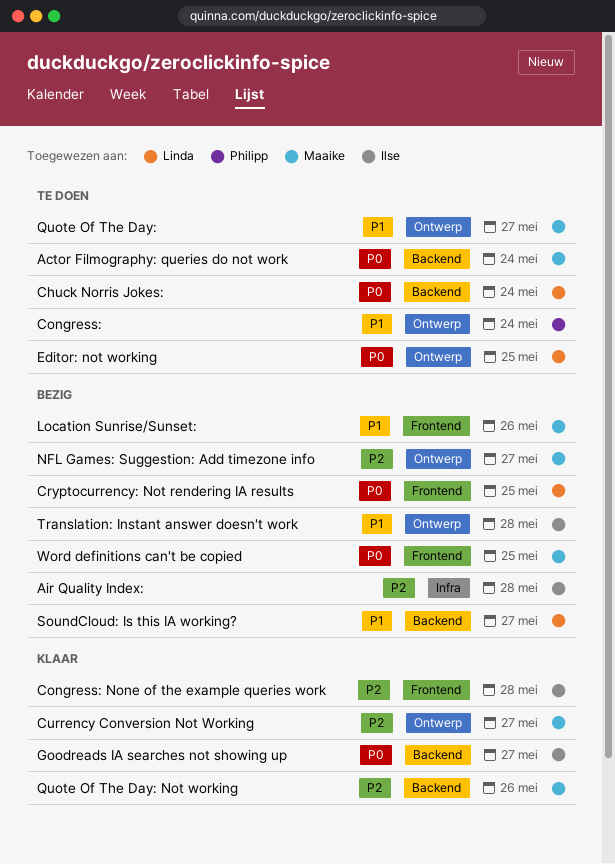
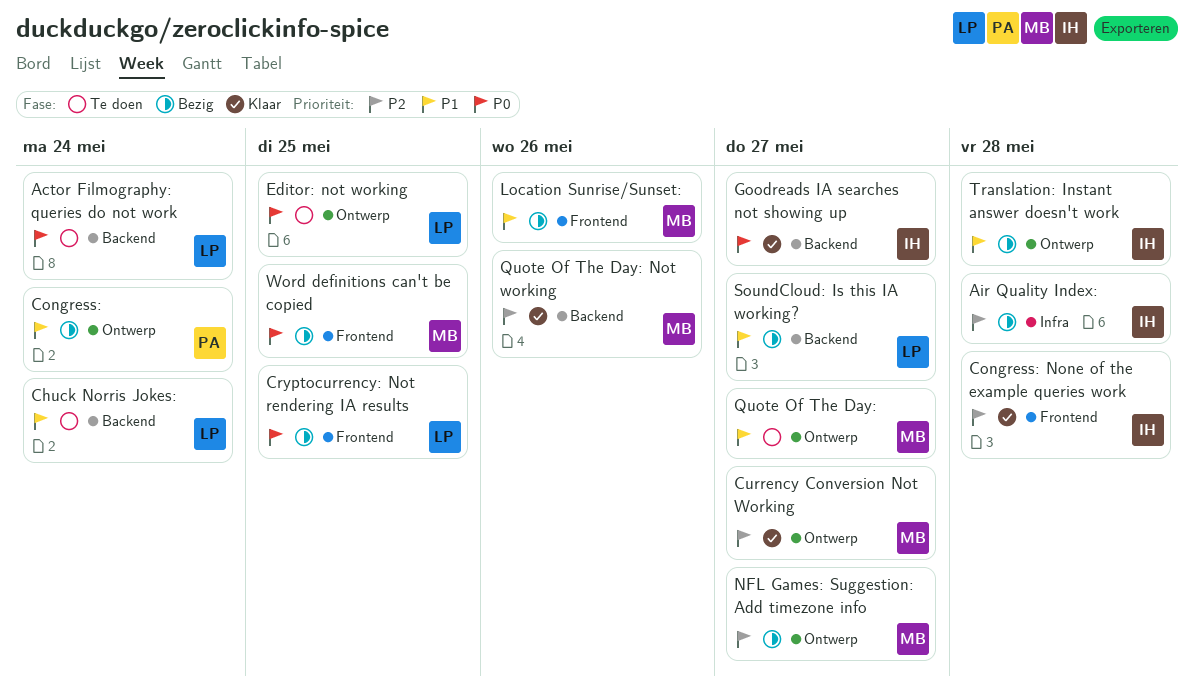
Actor Filmography: queries do not work, owner: Maaike -> Linda
Chuck Norris Jokes:, priority: P0 -> P1
Congress:, status: Te doen -> Bezig

